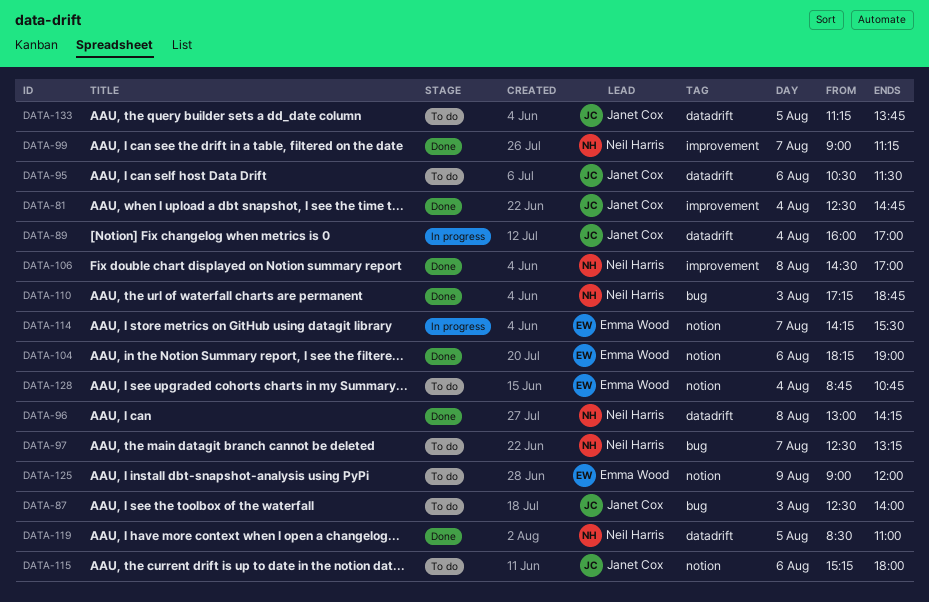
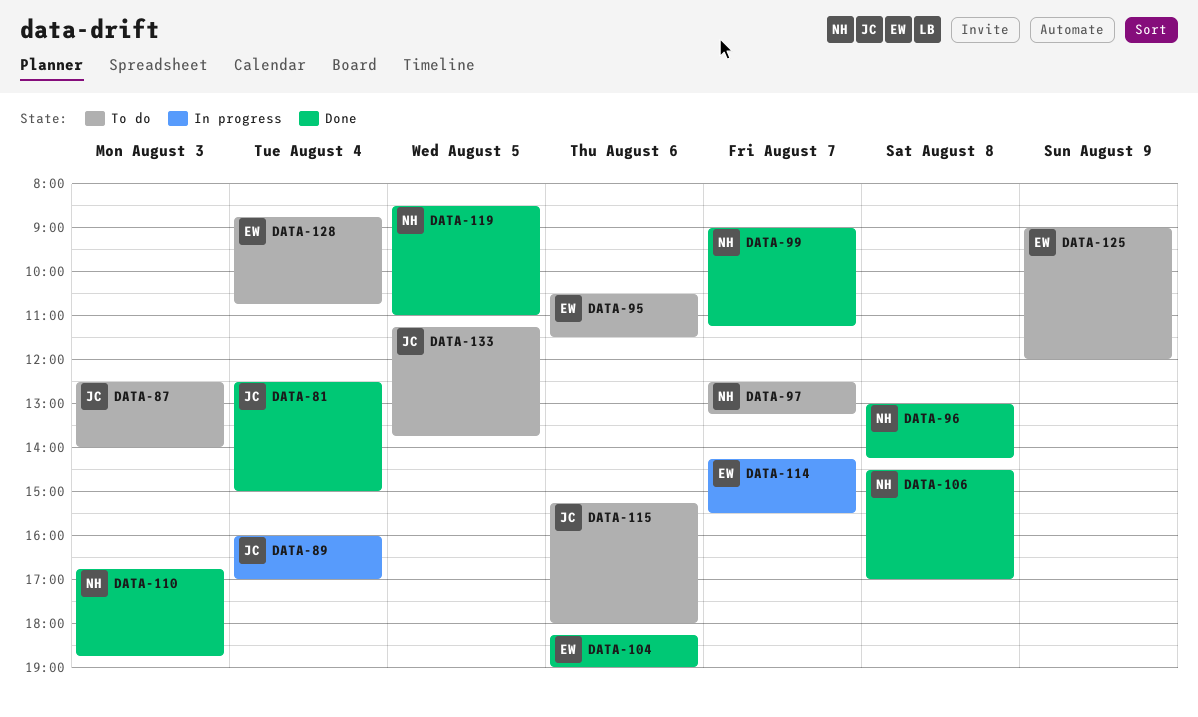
DATA-81, ends: 14:45 -> 15:00
DATA-95, owner: Janet Cox -> Emma Wood
DATA-110, begins: 17:15 -> 16:45

